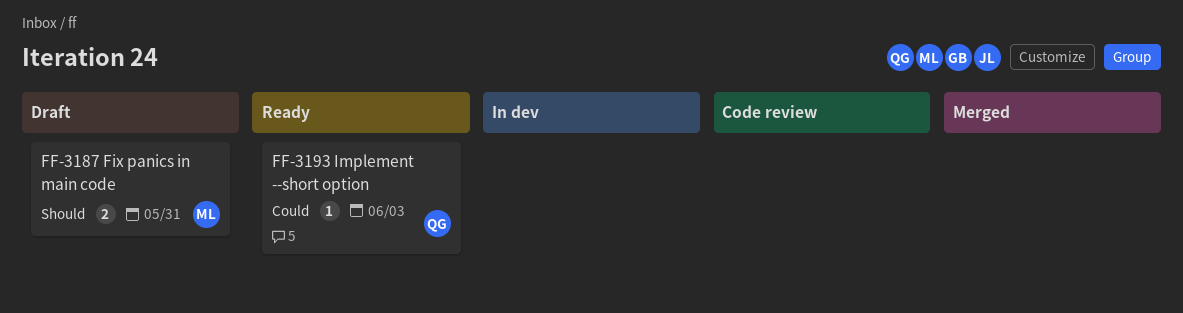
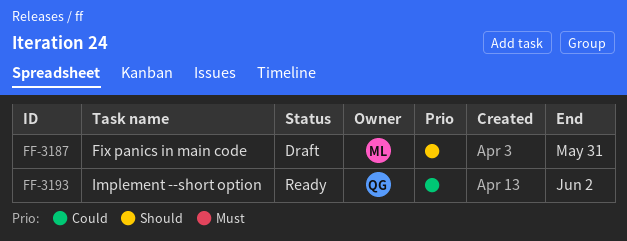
FF-3193, due: Jun 3 -> Jun 2

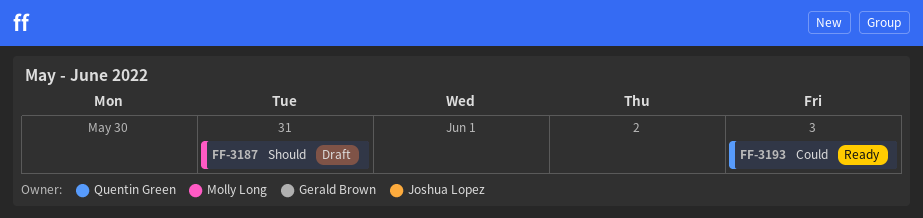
FF-3193, due: Jun 2 -> Jun 3

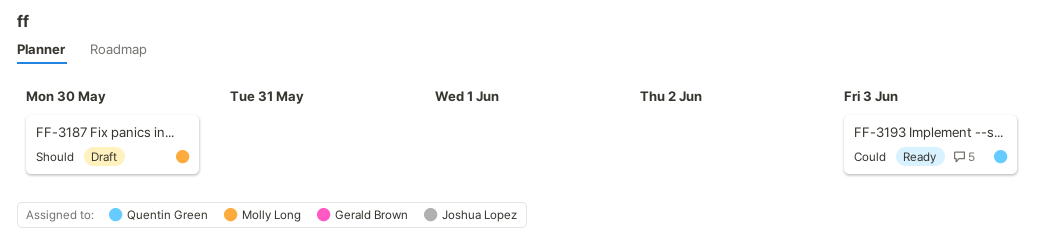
FF-3187, due: May 31 -> May 30

